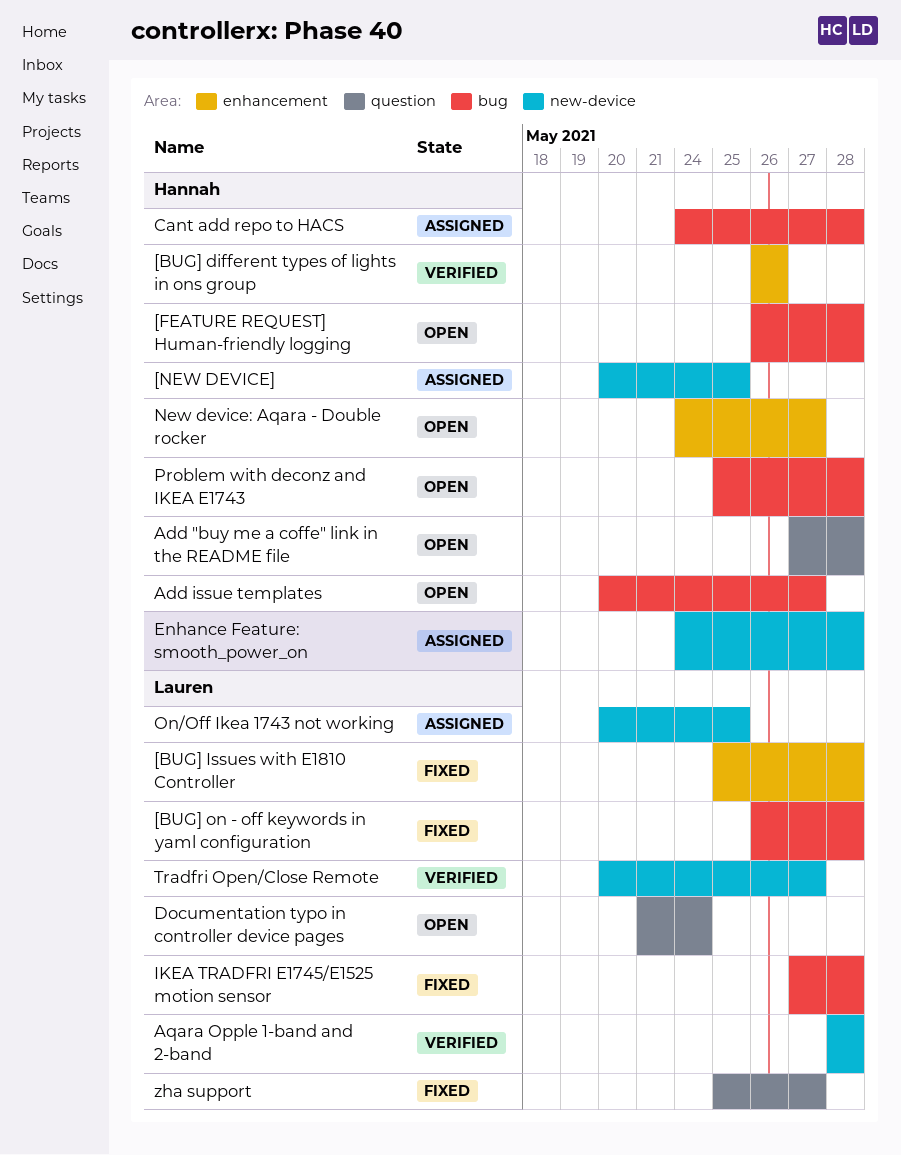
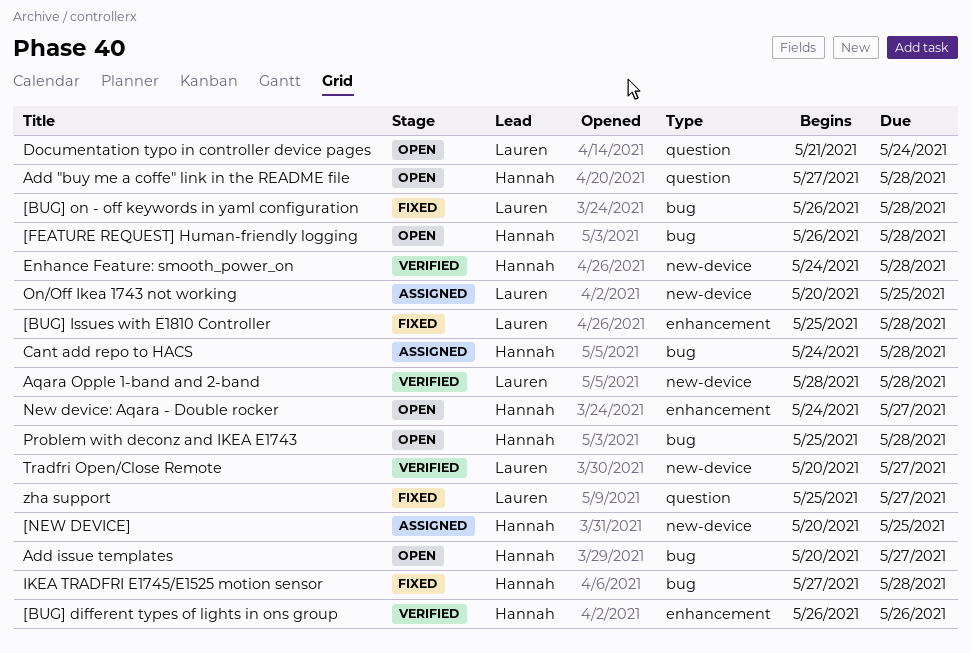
Enhance Feature: smooth_power_on, status: Assigned -> Verified
IKEA TRADFRI E1745/E1525 motion sensor, owner: Lauren -> Hannah

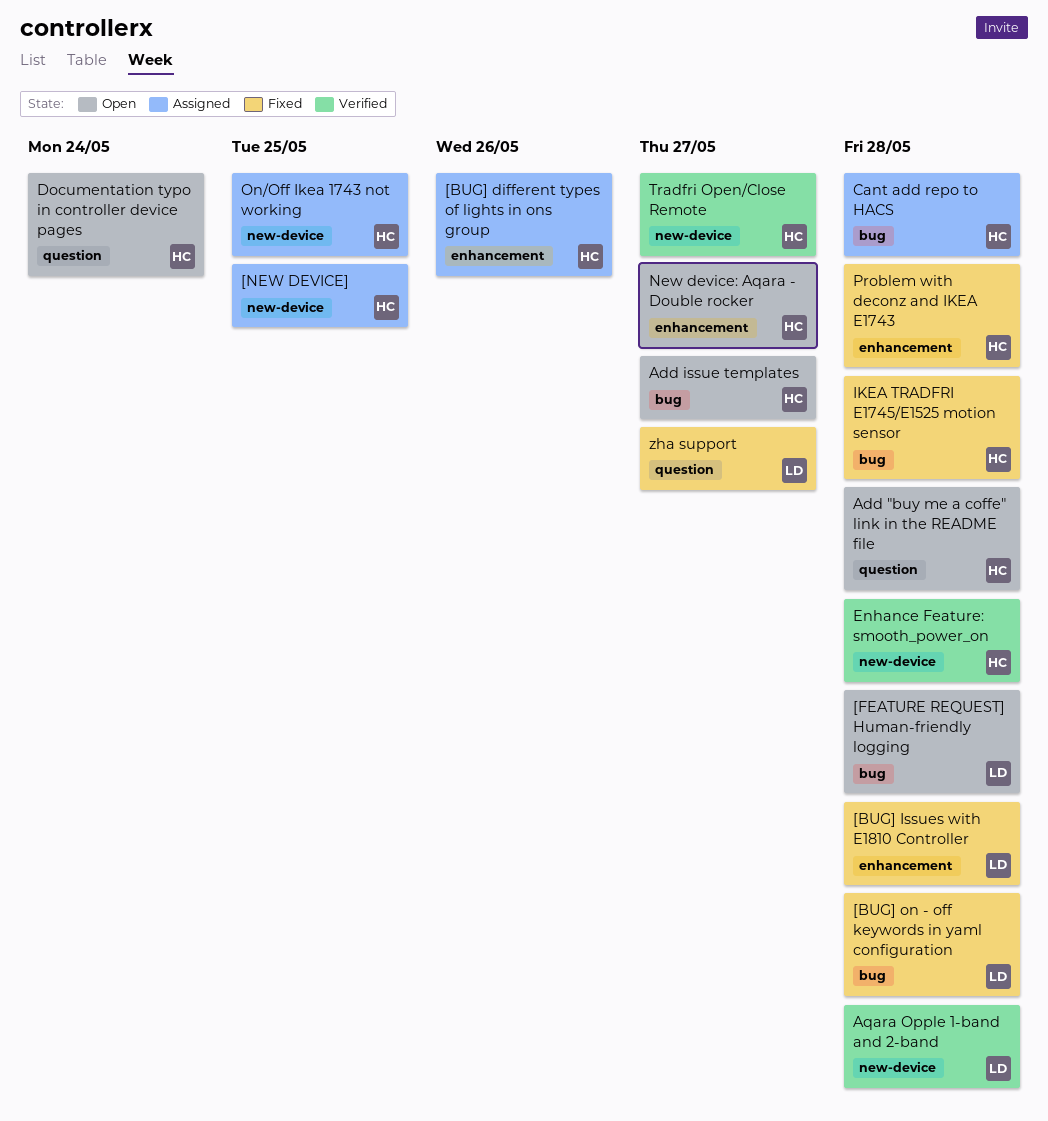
[BUG] different types of lights in ons group, status: Verified -> Assigned
[FEATURE REQUEST] Human-friendly logging, owner: Hannah -> Lauren
Documentation typo in controller device pages, owner: Lauren -> Hannah
On/Off Ikea 1743 not working, owner: Lauren -> Hannah
Problem with deconz and IKEA E1743, status: Open -> Fixed
Problem with deconz and IKEA E1743, label: bug -> enhancement
Tradfri Open/Close Remote, owner: Lauren -> Hannah

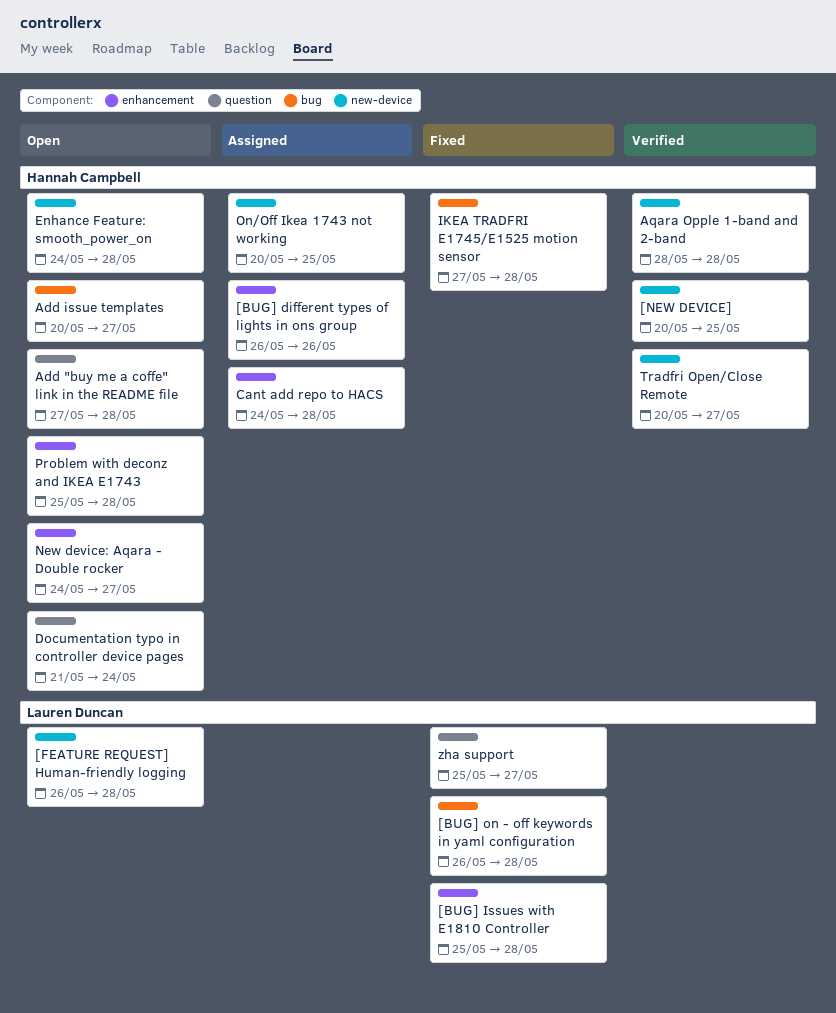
[FEATURE REQUEST] Human-friendly logging, label: bug -> new-device
[NEW DEVICE], status: Assigned -> Verified
Aqara Opple 1-band and 2-band, owner: Lauren Duncan -> Hannah Campbell
Cant add repo to HACS, label: bug -> enhancement
Enhance Feature: smooth_power_on, status: Verified -> Open
Problem with deconz and IKEA E1743, status: Fixed -> Open

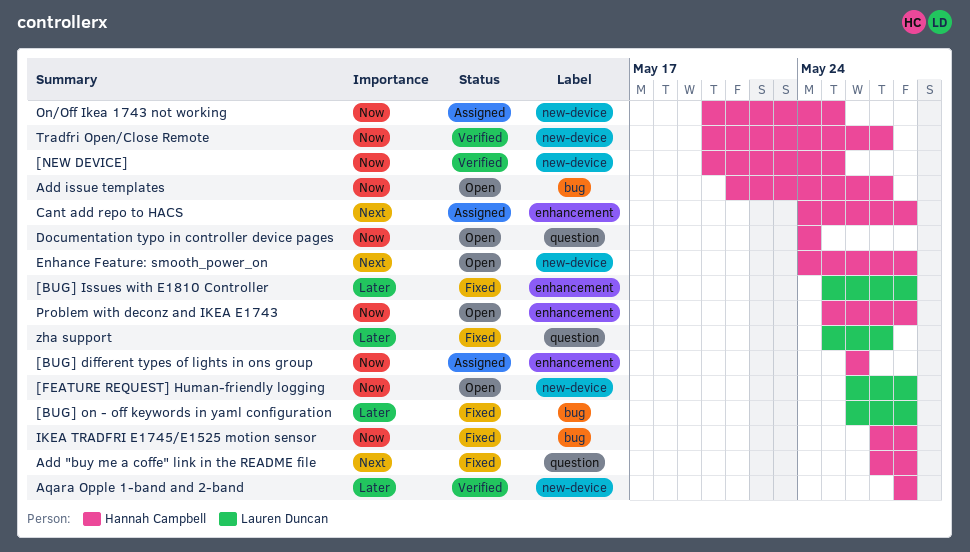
Add "buy me a coffe" link in the README file, status: Open -> Fixed
Add issue templates, start: May 20 -> May 21
Documentation typo in controller device pages, start: May 21 -> May 24
New device: Aqara - Double rocker: present -> none

